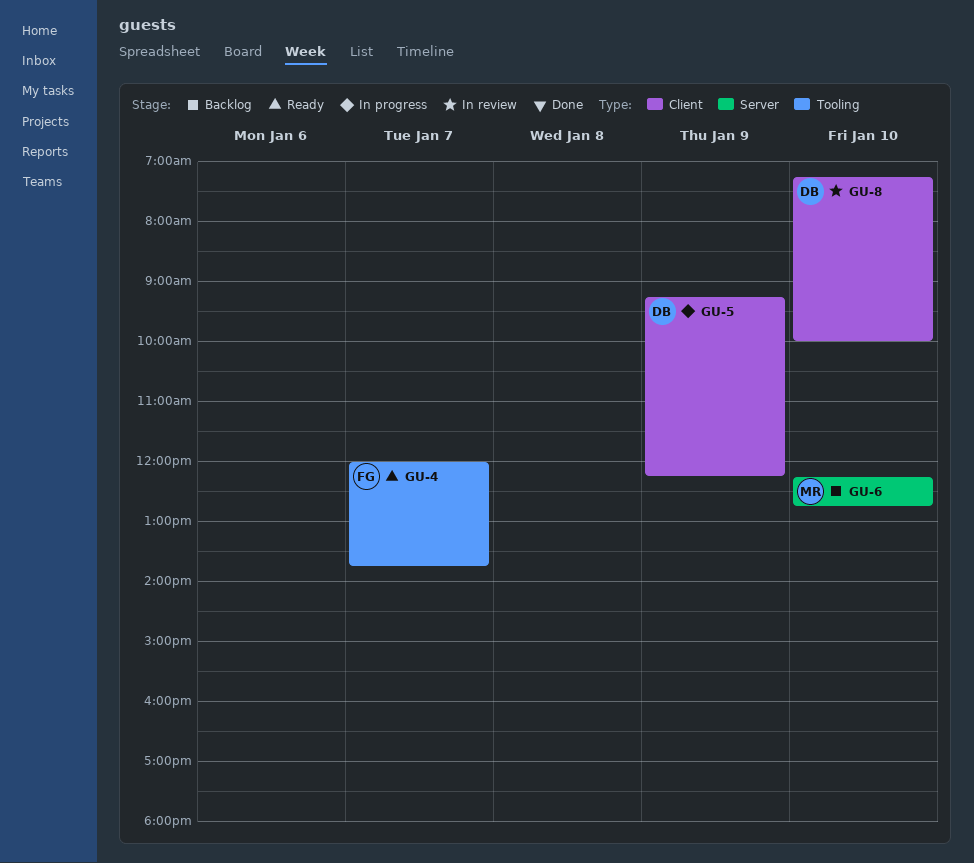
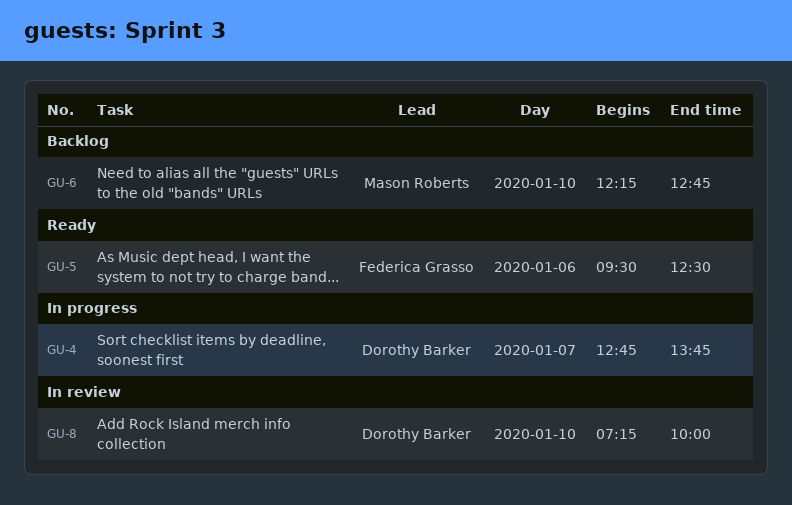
GU-4, status: Ready -> In progress
GU-4, owner: Federica Grasso -> Dorothy Barker
GU-4, begins: 12:00 -> 12:45
GU-5, status: In progress -> Ready
GU-5, owner: Dorothy Barker -> Federica Grasso
GU-5, day: Jan 9 -> Jan 6
GU-5, begins: 09:15 -> 09:30
GU-5, ends: 12:15 -> 12:30

